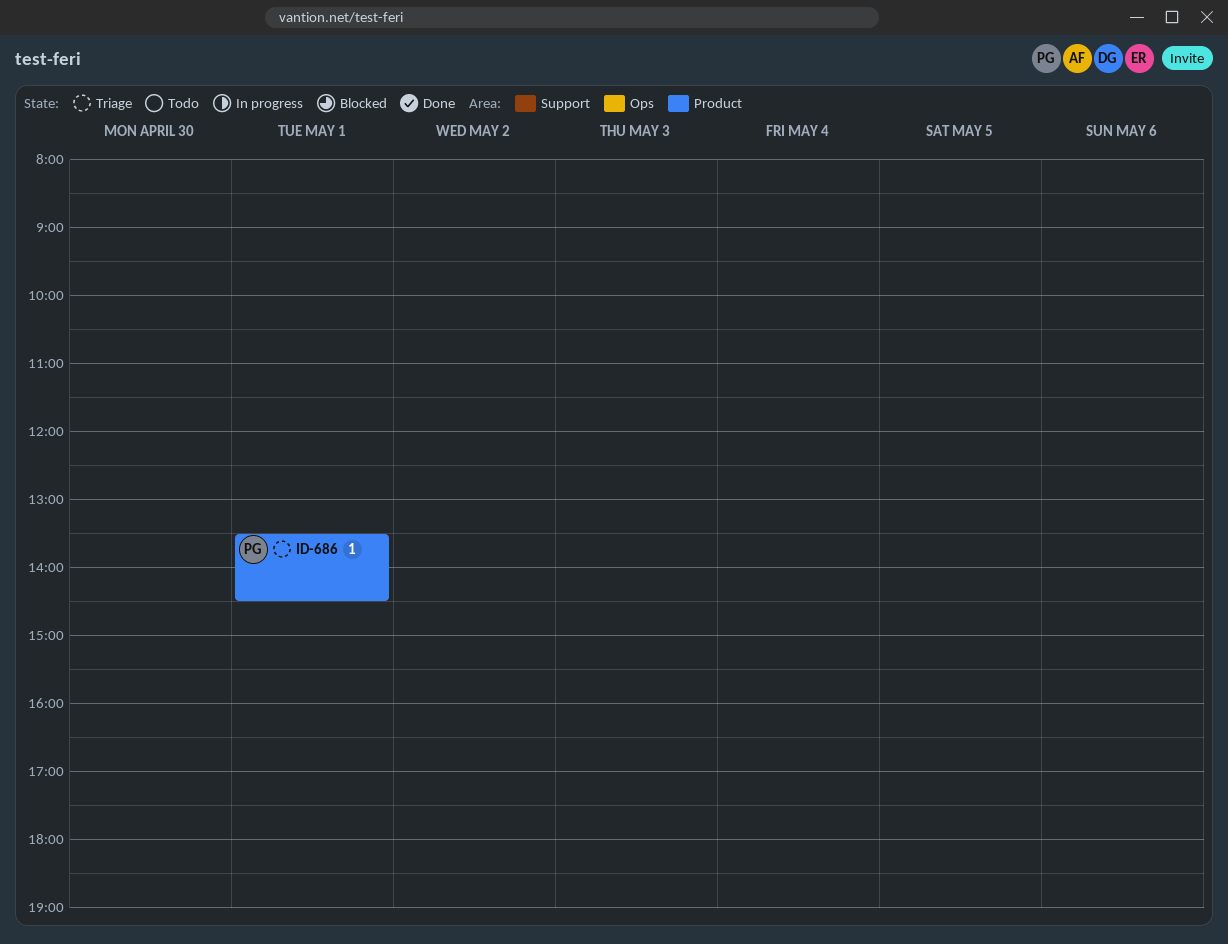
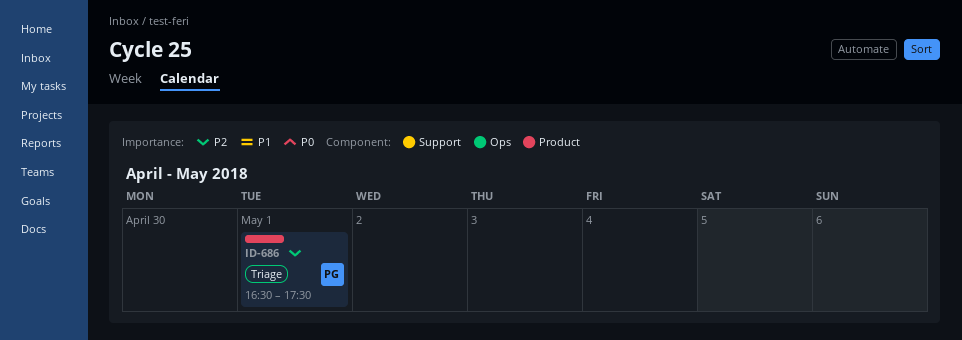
ID-686, begins: 13:30 -> 16:30
ID-686, ends: 14:30 -> 17:30

